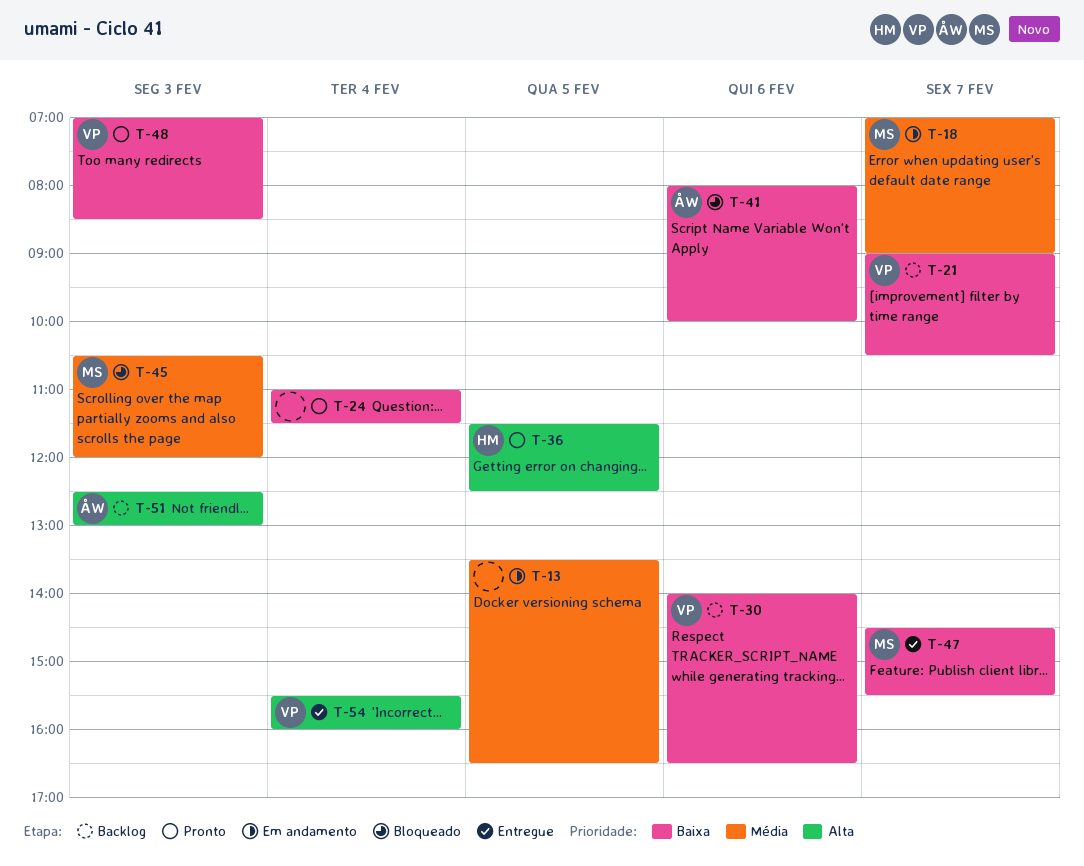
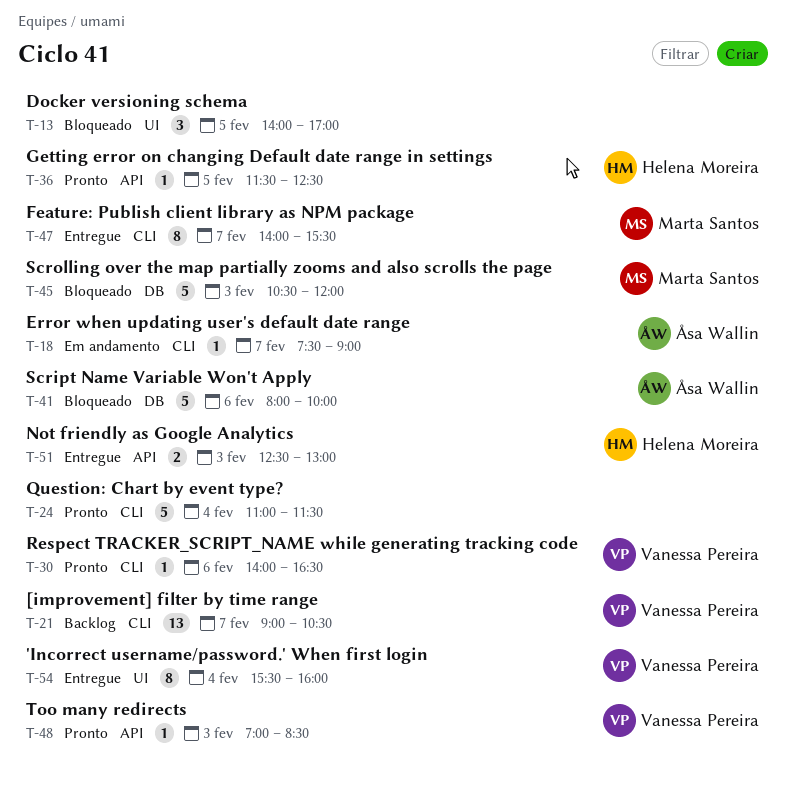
T-13, status: Em andamento -> Bloqueado
T-13, begins: 13:30 -> 14:00
T-13, ends: 16:30 -> 17:00
T-18, owner: Marta Santos -> Åsa Wallin
T-18, begins: 07:00 -> 07:30
T-30, status: Backlog -> Pronto
T-47, begins: 14:30 -> 14:00
T-51, status: Backlog -> Entregue
T-51, owner: Åsa Wallin -> Helena Moreira

